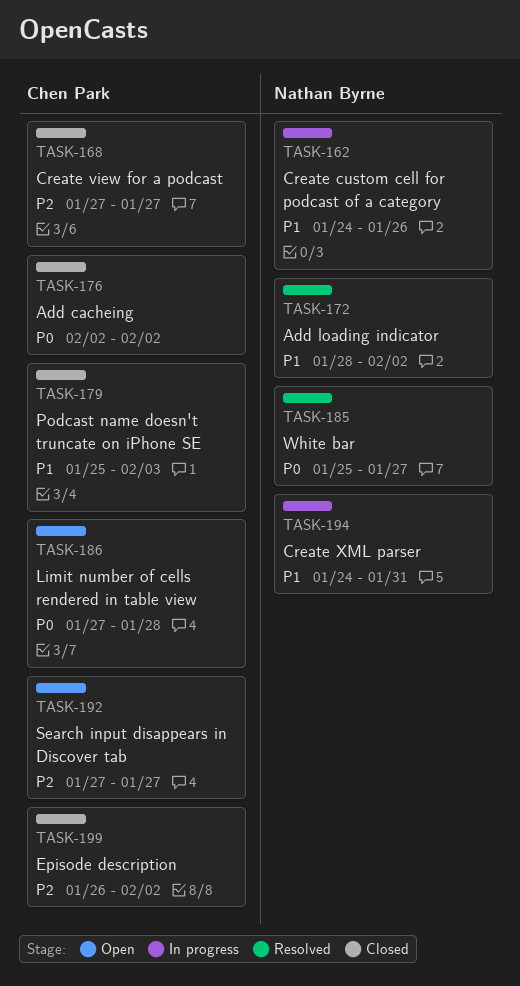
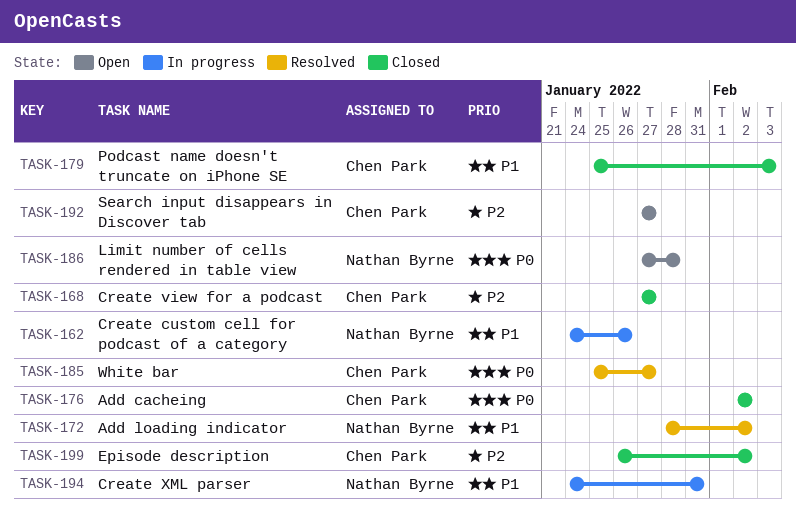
TASK-185, owner: Nathan Byrne -> Chen Park
TASK-186, owner: Chen Park -> Nathan Byrne

